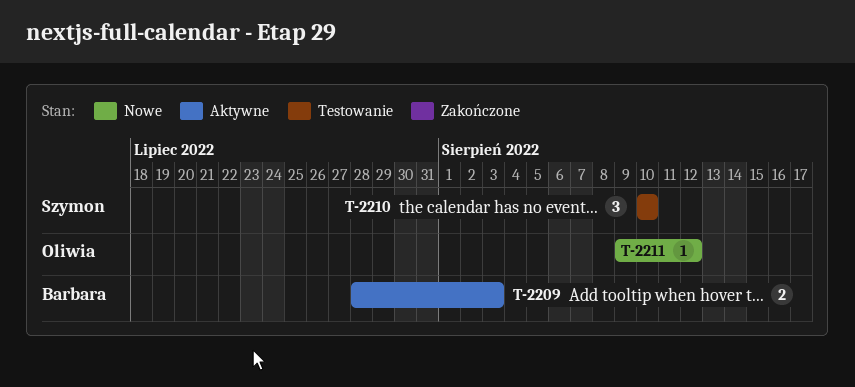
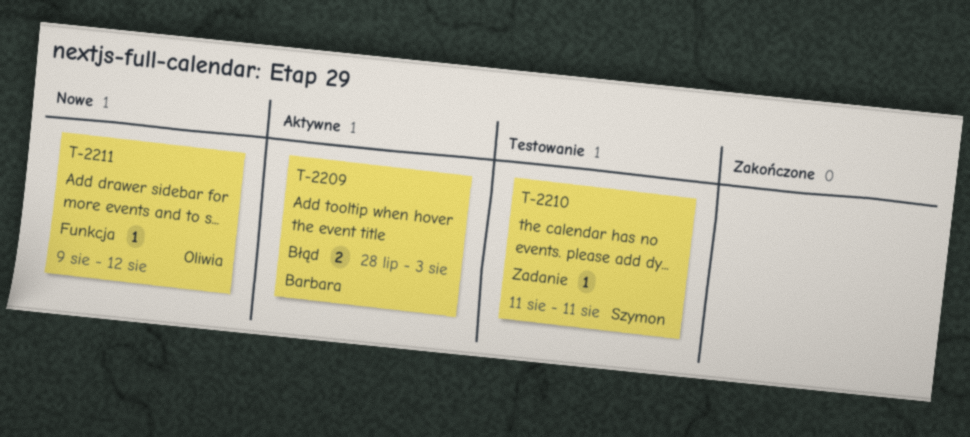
T-2210, estimate: 3 -> 1
T-2210, start: Aug 10 -> Aug 11
T-2210, due: Aug 10 -> Aug 11

